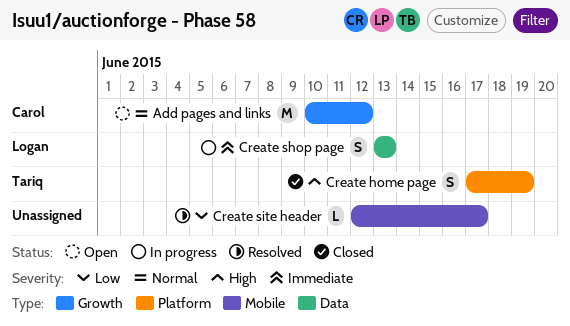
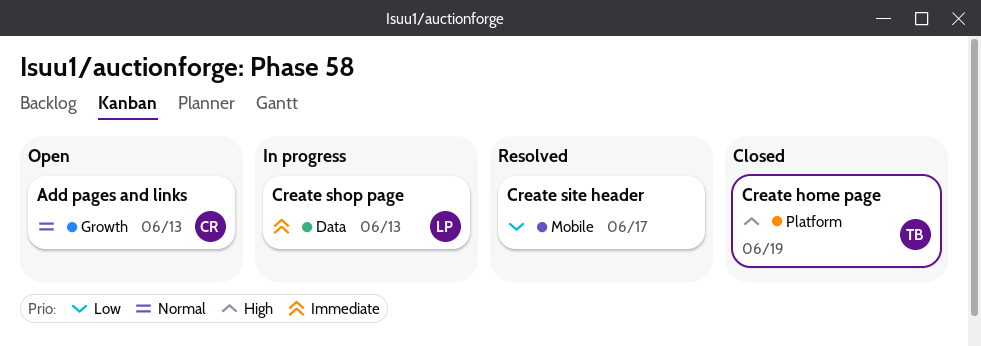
Add pages and links, due: Jun 12 -> Jun 13

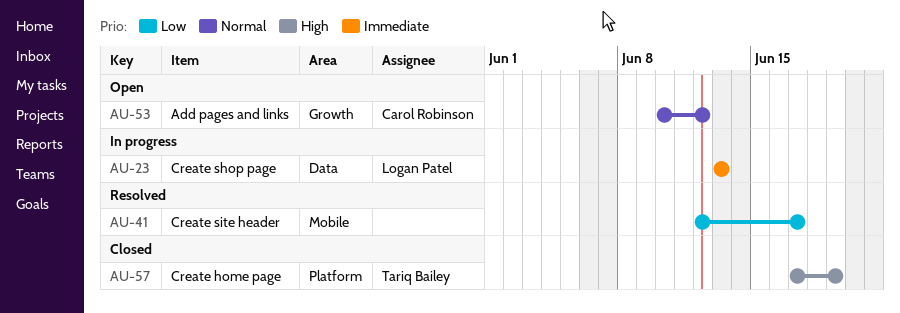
Add pages and links, due: Jun 13 -> Jun 12

